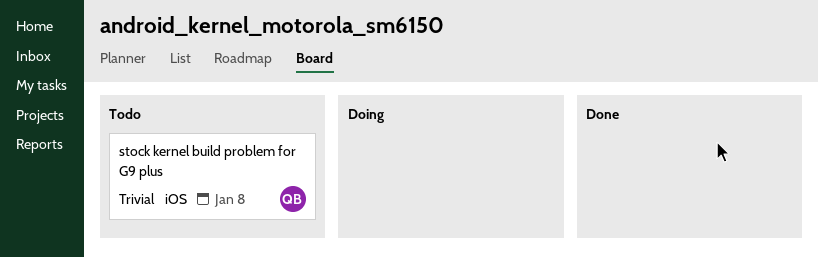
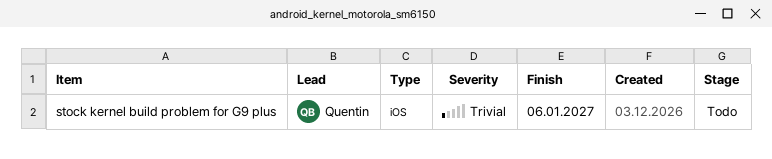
stock kernel build problem for G9 plus, due: Jan 8 -> Jan 6

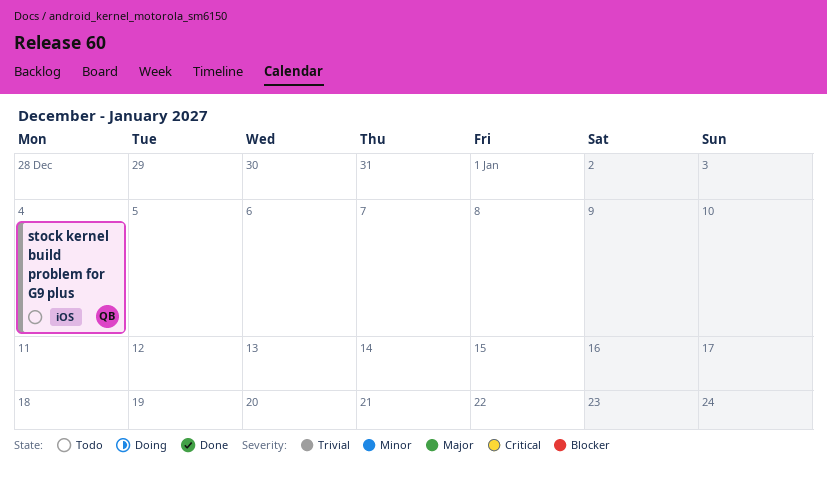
stock kernel build problem for G9 plus, due: Jan 6 -> Jan 4

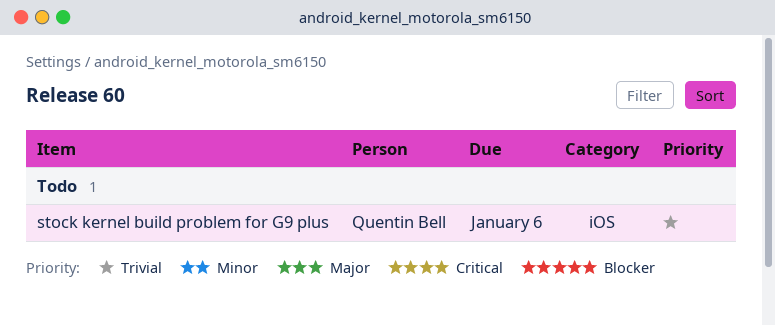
stock kernel build problem for G9 plus, due: Jan 4 -> Jan 6

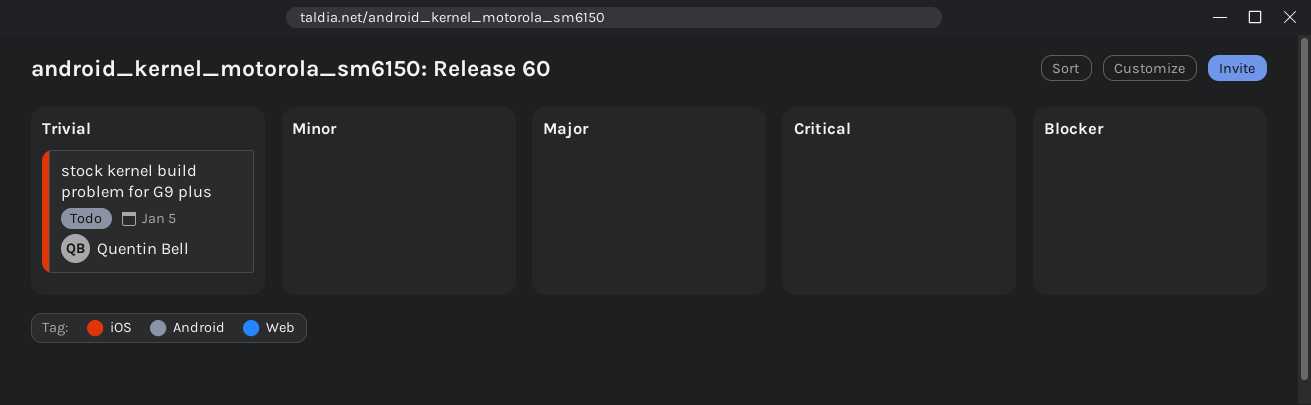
stock kernel build problem for G9 plus, due: Jan 6 -> Jan 5

